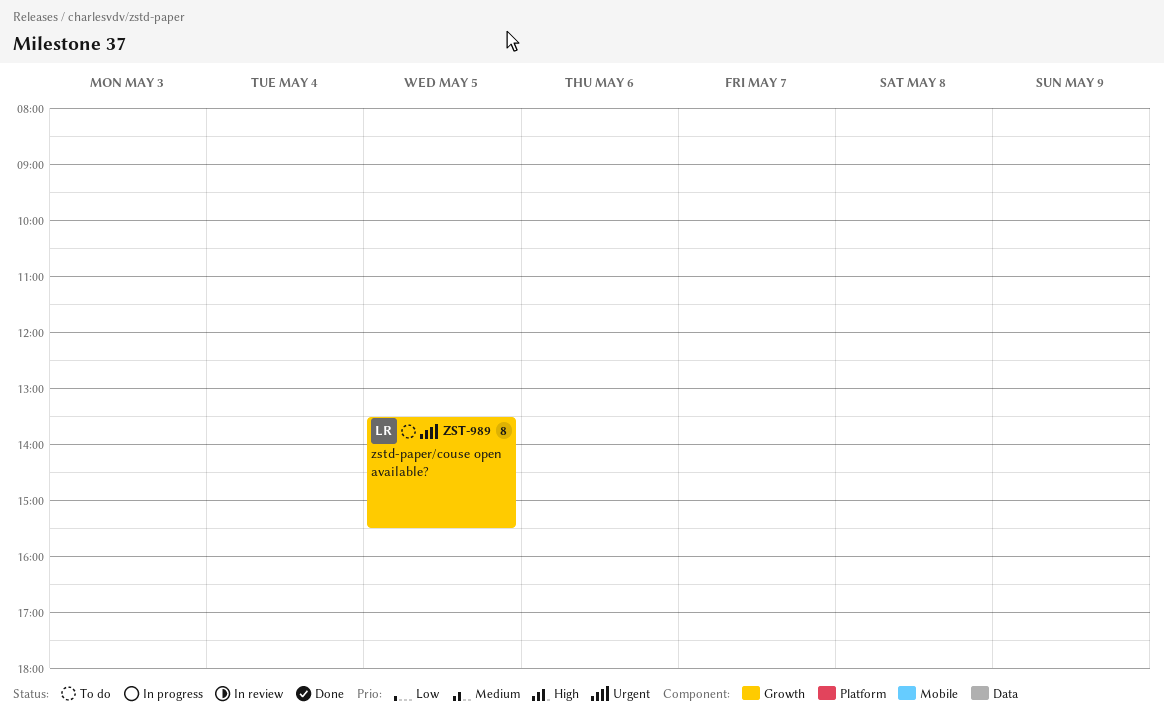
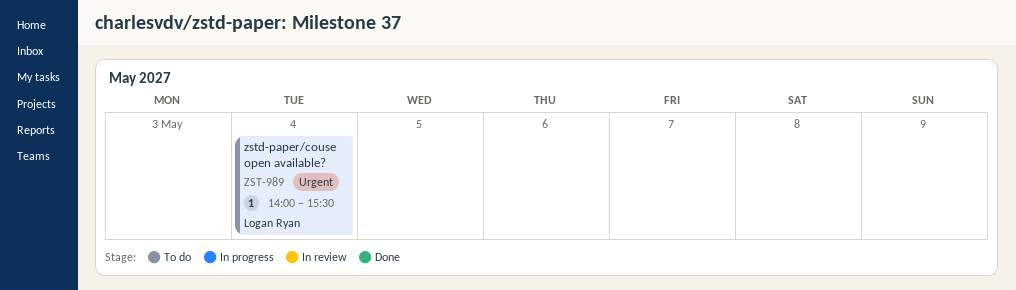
ZST-989, estimate: 8 -> 1
ZST-989, day: May 5 -> May 4
ZST-989, begins: 13:30 -> 14:00

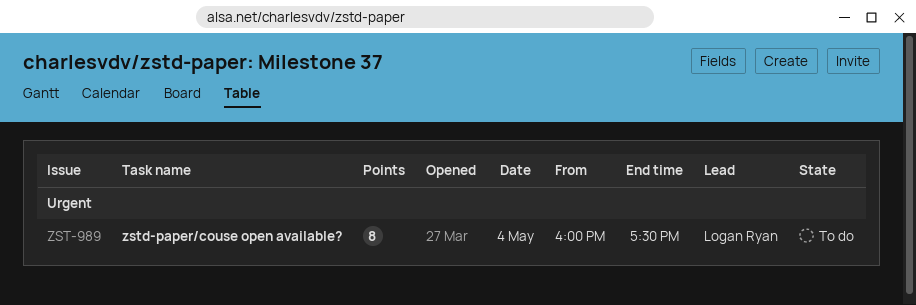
ZST-989, estimate: 1 -> 8
ZST-989, begins: 14:00 -> 16:00
ZST-989, ends: 15:30 -> 17:30

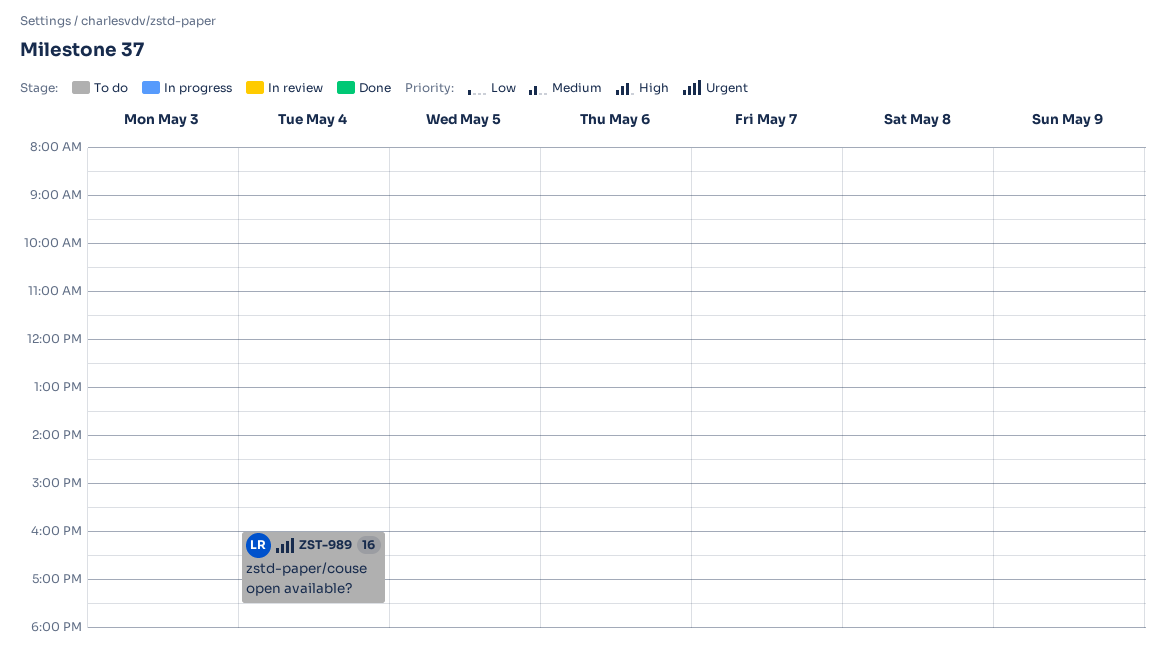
ZST-989, estimate: 8 -> 16

